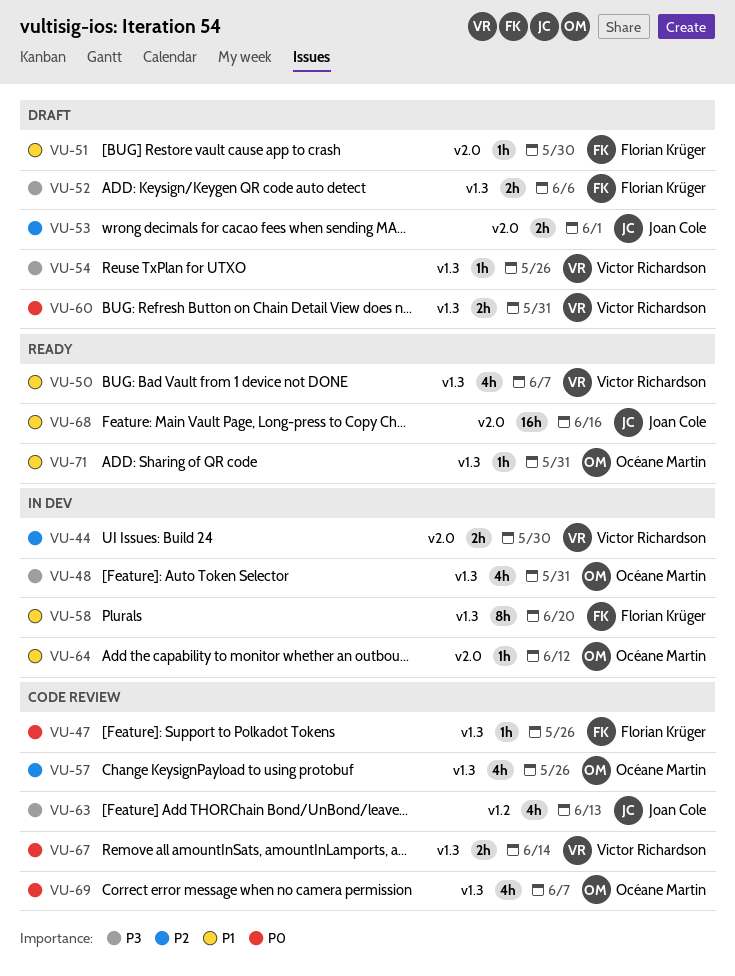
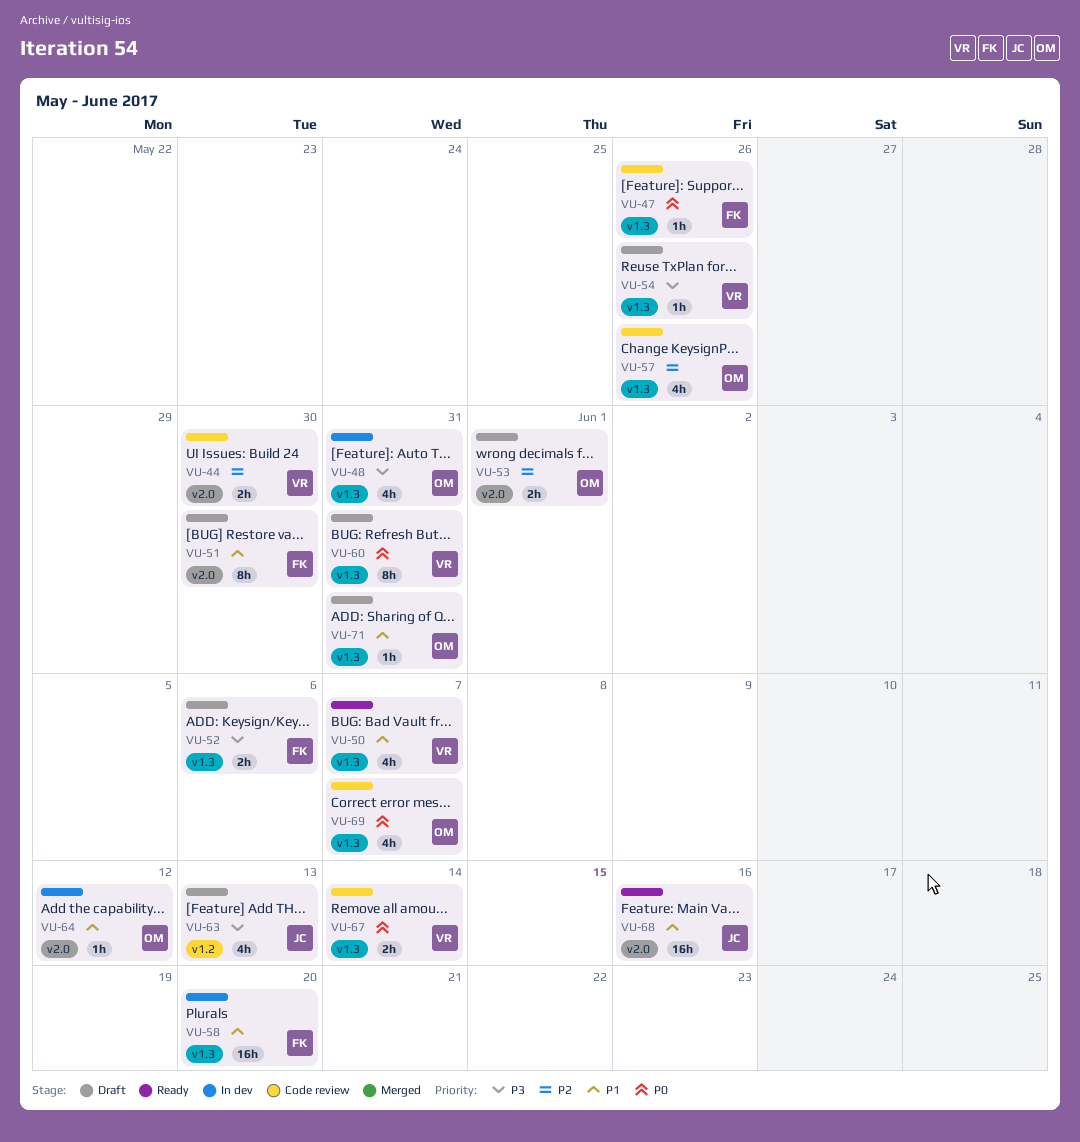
VU-44, status: In dev -> Code review
VU-51, estimate: 1h -> 8h
VU-53, owner: Joan Cole -> Océane Martin
VU-58, estimate: 8h -> 16h
VU-60, estimate: 2h -> 8h
VU-63, status: Code review -> Draft
VU-71, status: Ready -> Draft

